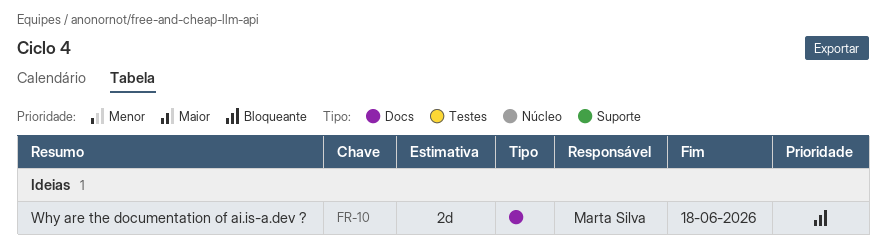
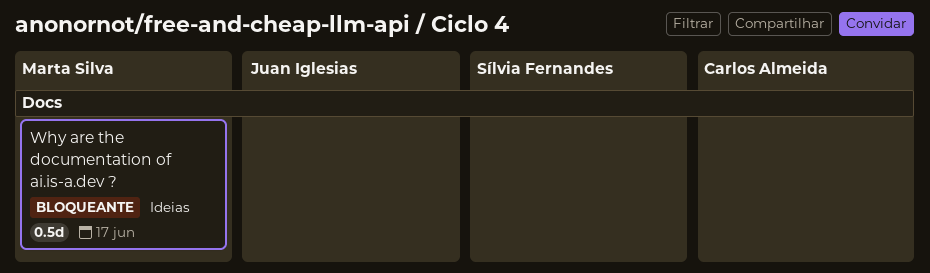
Why are the documentation of ai.is-a.dev ?, estimate: 2d -> 0.5d
Why are the documentation of ai.is-a.dev ?, due: Jun 18 -> Jun 17

